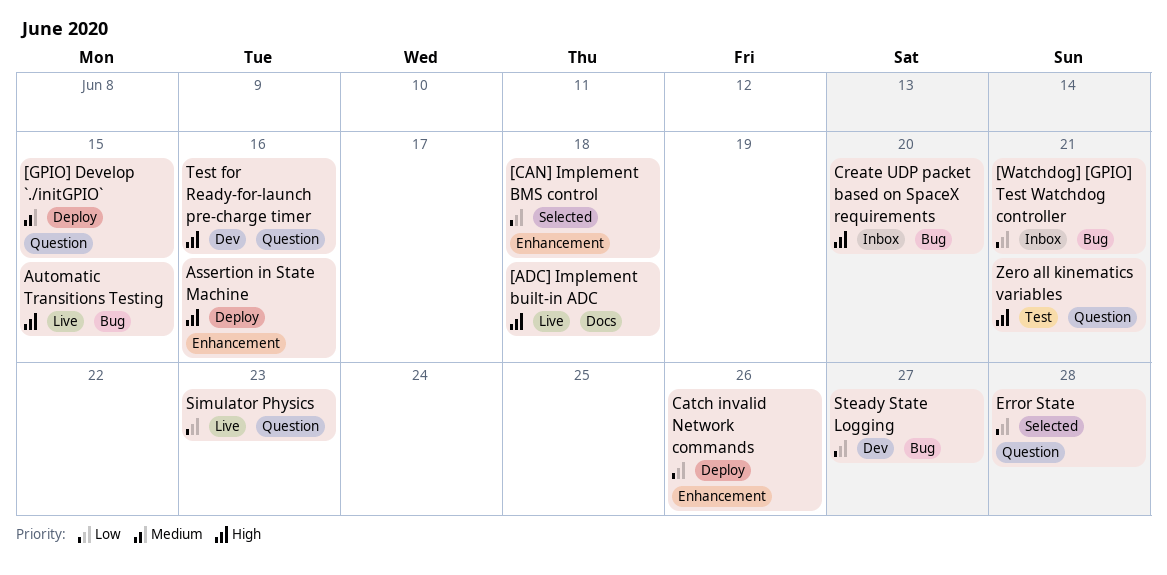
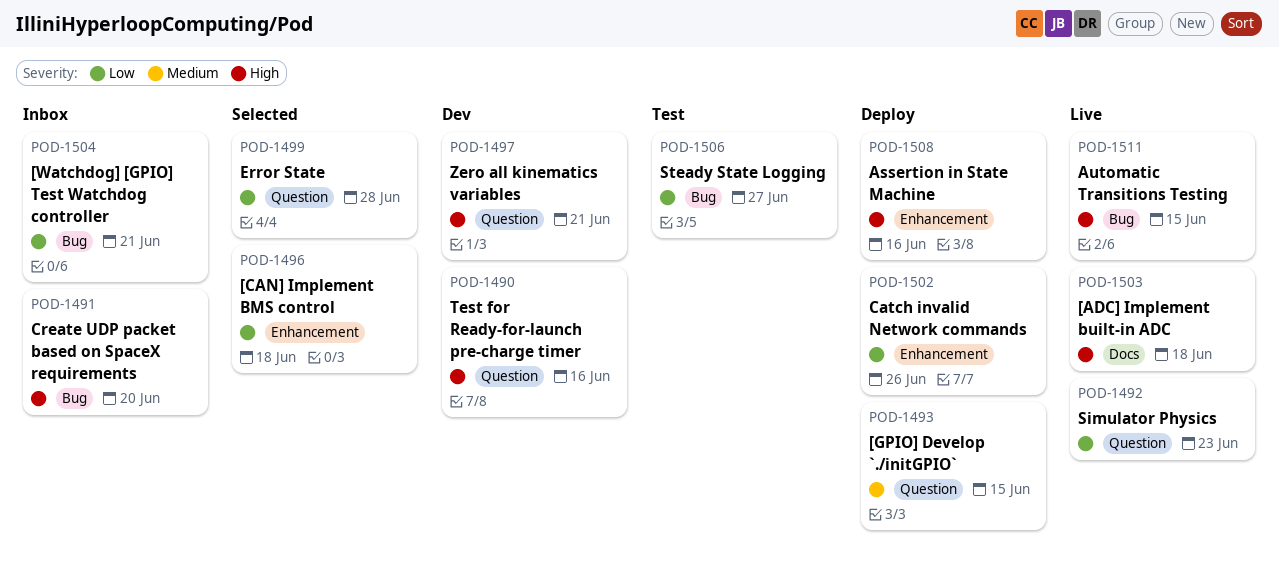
Steady State Logging, status: Dev -> Test
Zero all kinematics variables, status: Test -> Dev

